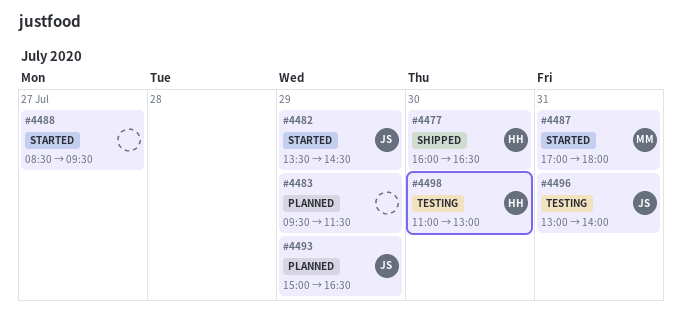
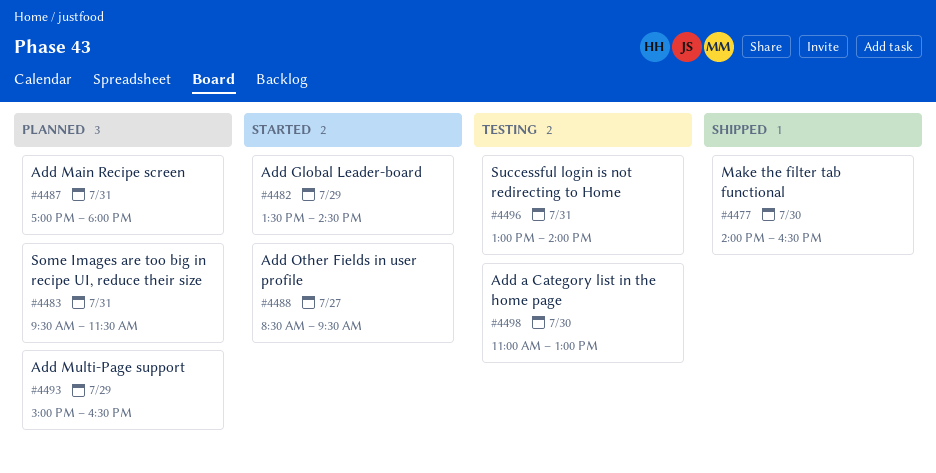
#4477, begins: 16:00 -> 14:00
#4483, day: Jul 29 -> Jul 31
#4487, status: Started -> Planned

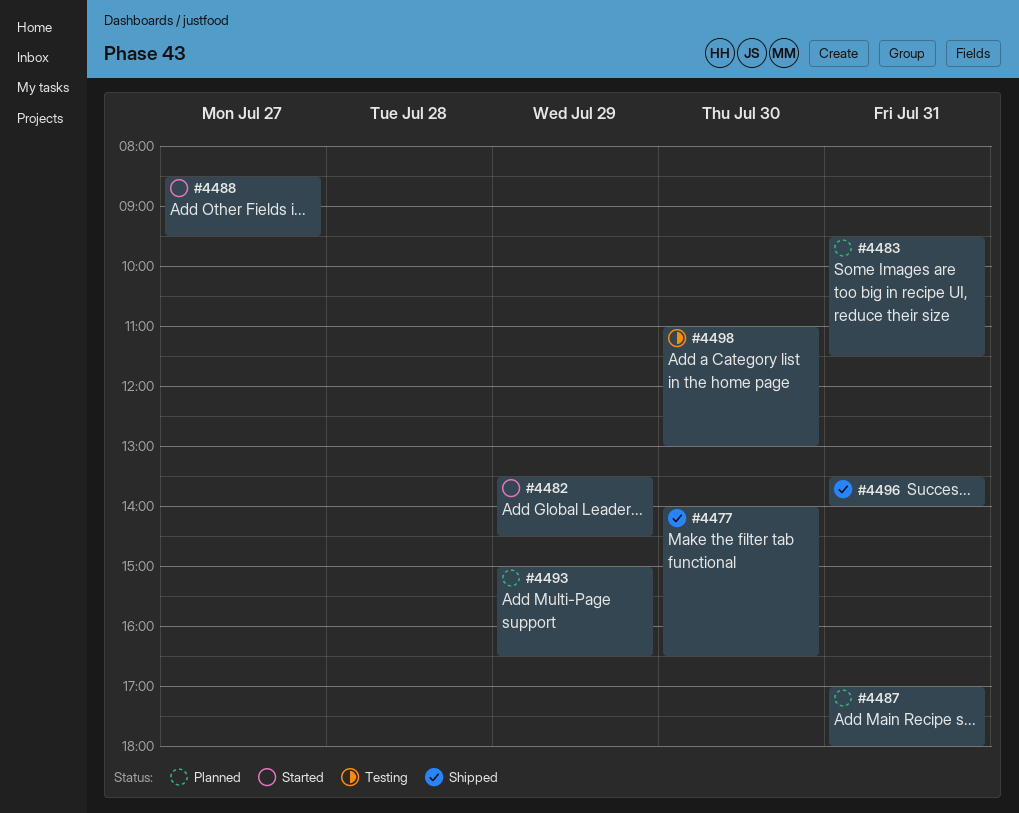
#4496, status: Testing -> Shipped
#4496, begins: 13:00 -> 13:30

